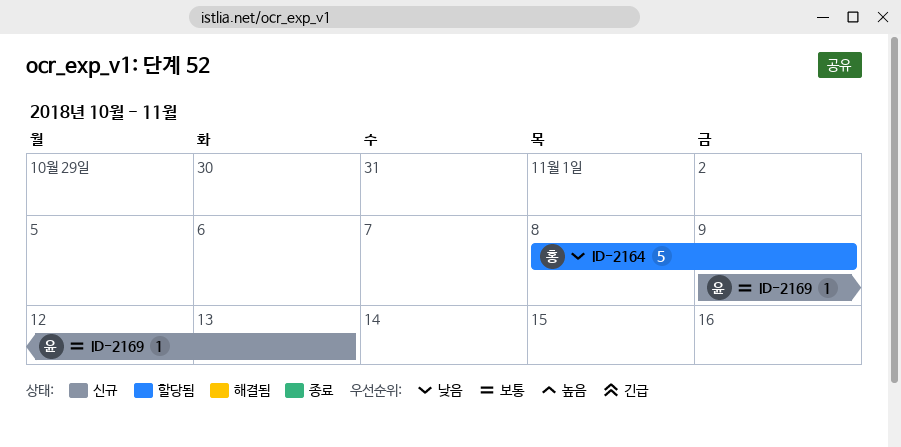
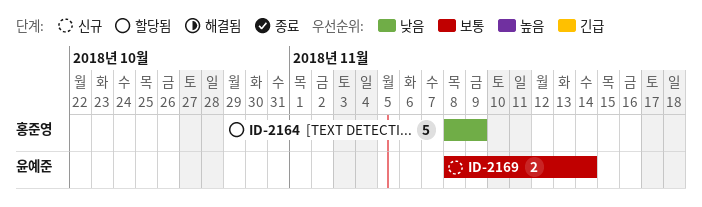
ID-2169, estimate: 1 -> 2
ID-2169, start: Nov 9 -> Nov 8
ID-2169, due: Nov 13 -> Nov 14

